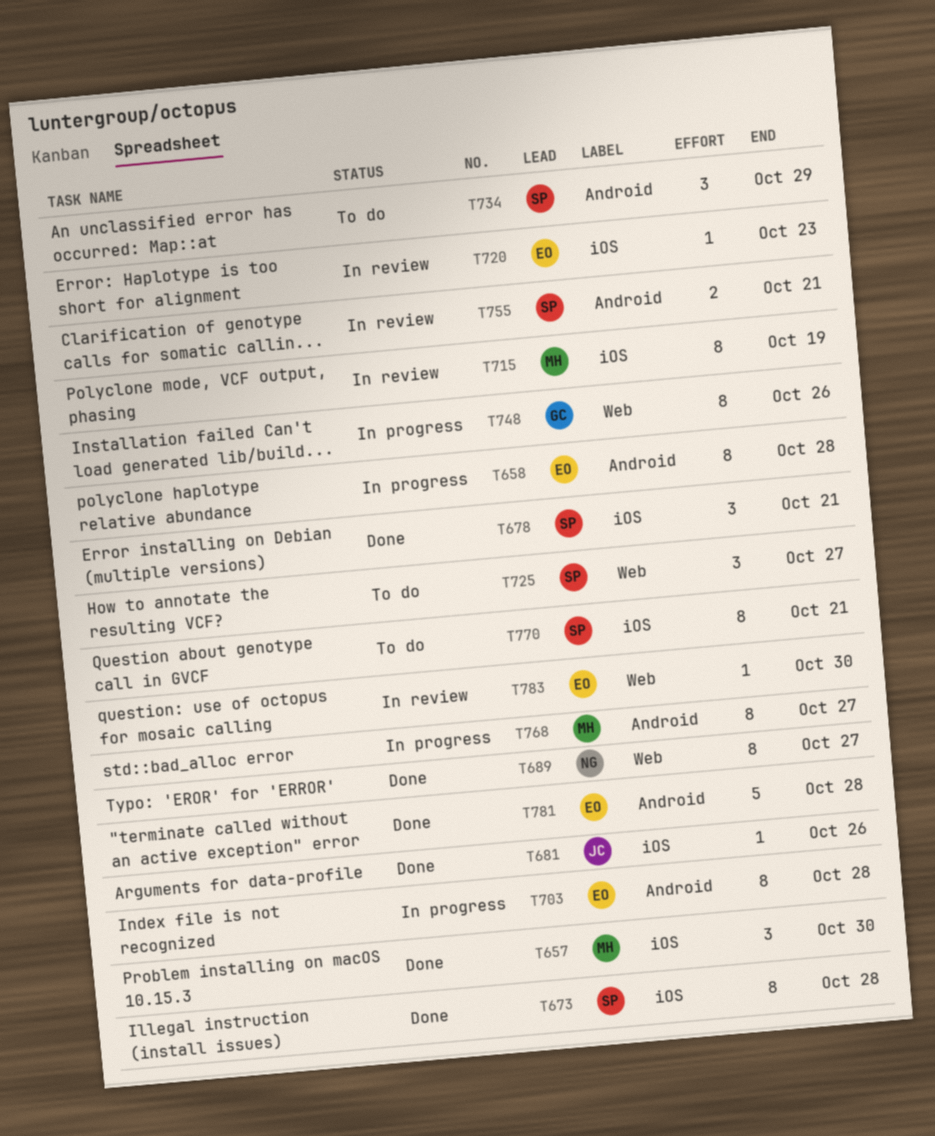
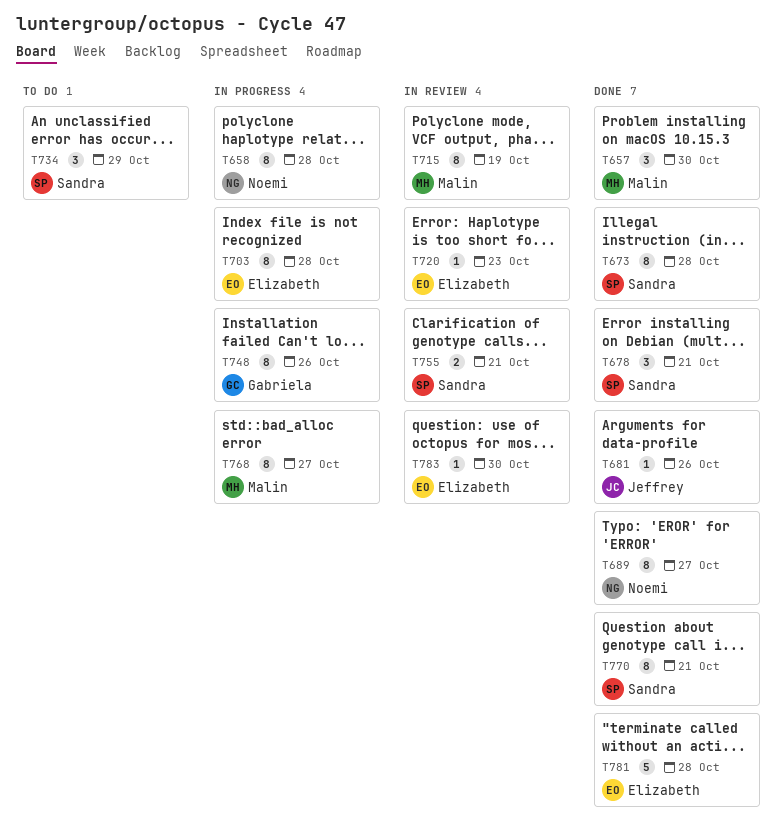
T658, owner: Elizabeth -> Noemi
T725: present -> none
T770, status: To do -> Done

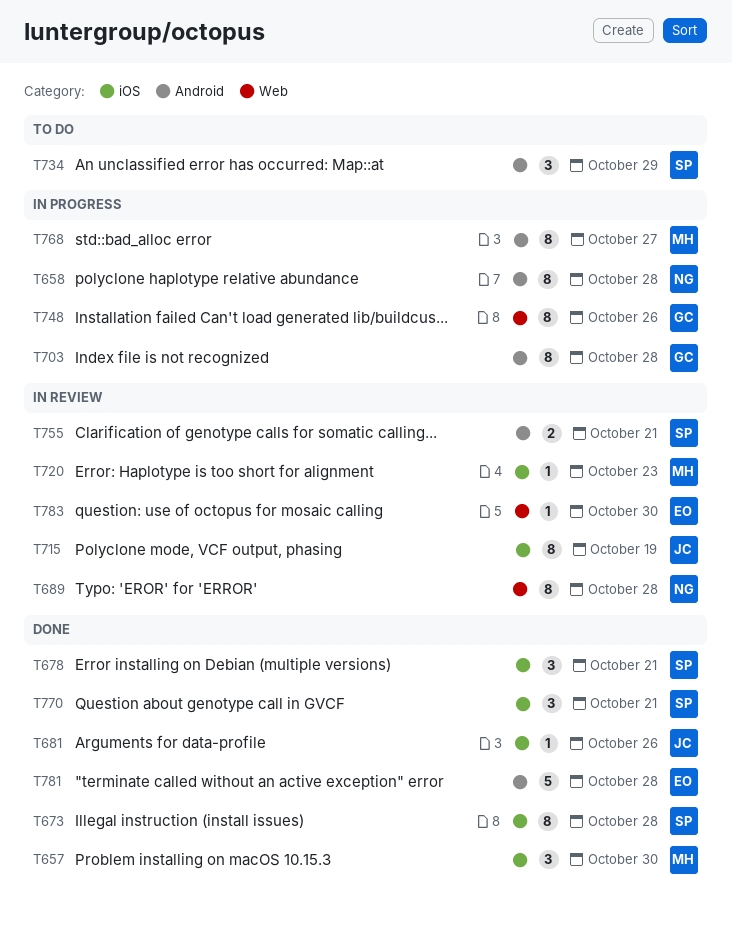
T689, status: Done -> In review
T689, due: Oct 27 -> Oct 28
T703, owner: Elizabeth -> Gabriela
T715, owner: Malin -> Jeffrey
T720, owner: Elizabeth -> Malin
T770, estimate: 8 -> 3

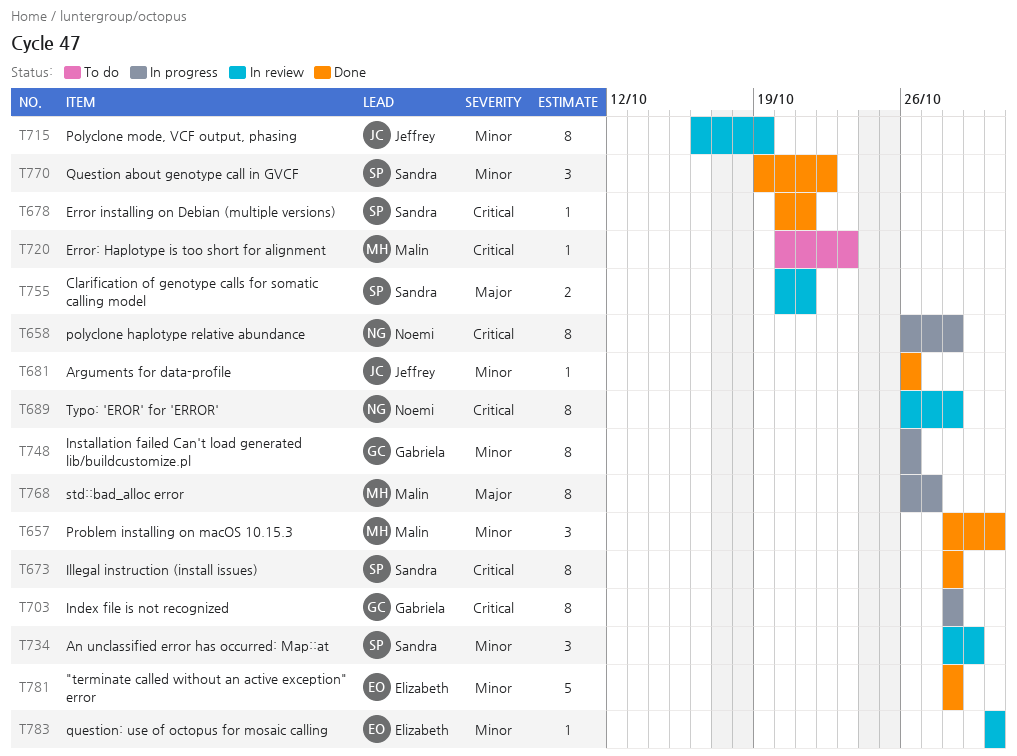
T678, estimate: 3 -> 1
T720, status: In review -> To do
T734, status: To do -> In review
T770, due: Oct 21 -> Oct 22

